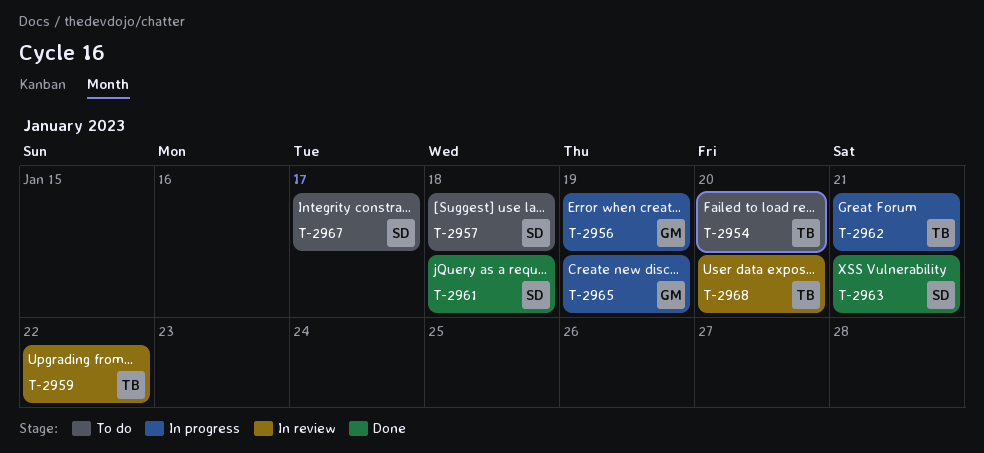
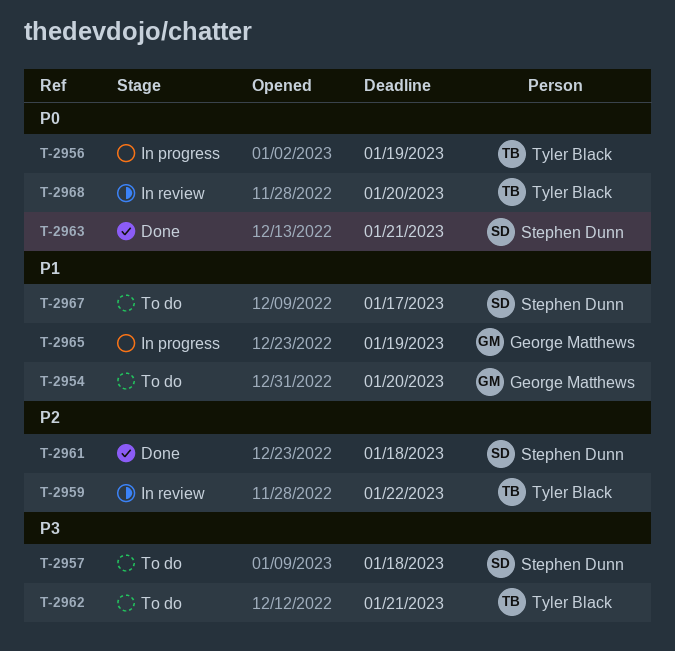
T-2954, owner: Tyler Black -> George Matthews
T-2956, owner: George Matthews -> Tyler Black
T-2962, status: In progress -> To do

